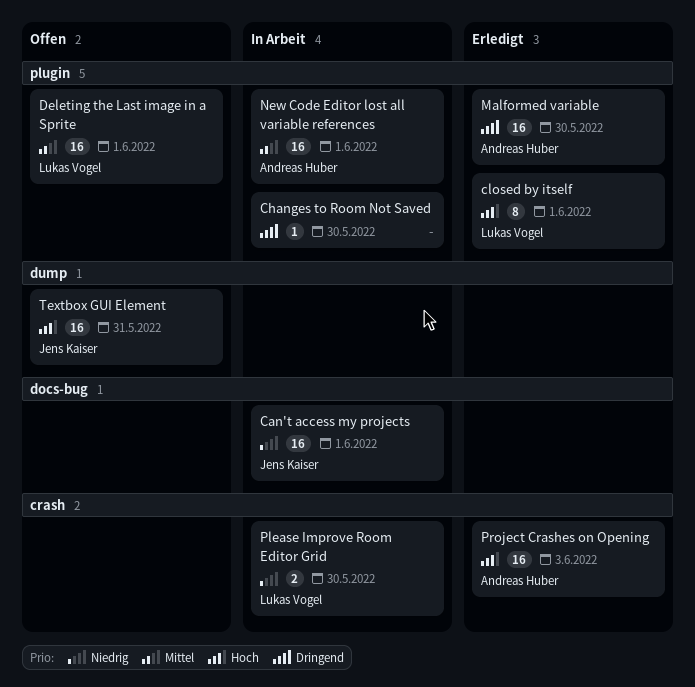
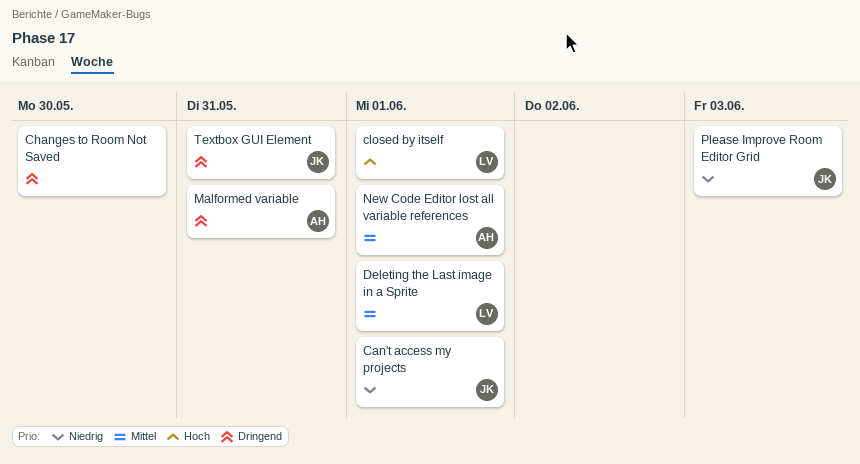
Malformed variable, due: May 30 -> May 31
Please Improve Room Editor Grid, owner: Lukas Vogel -> Jens Kaiser
Please Improve Room Editor Grid, due: May 30 -> Jun 3
Project Crashes on Opening: present -> none
Textbox GUI Element, priority: Hoch -> Dringend

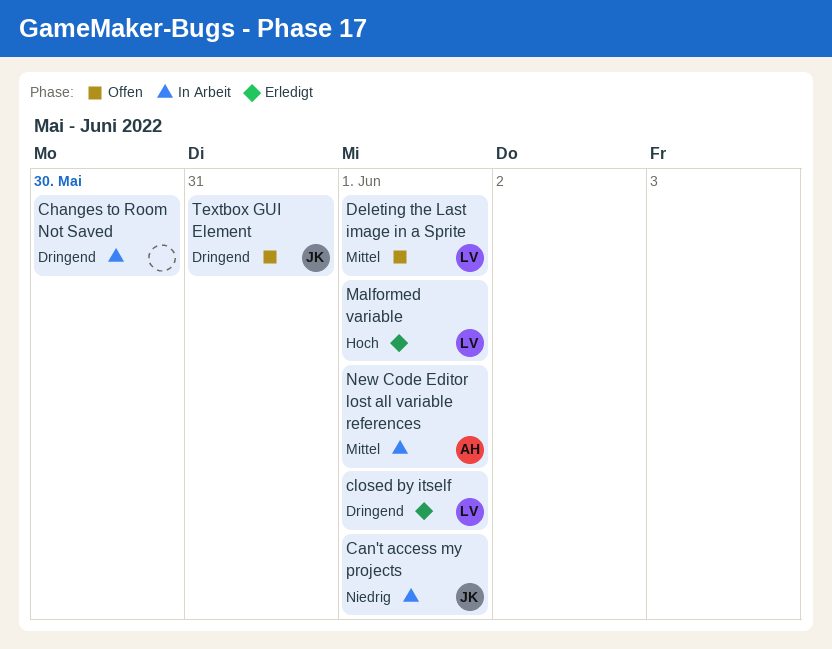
closed by itself, priority: Hoch -> Dringend
Malformed variable, owner: AH -> LV
Malformed variable, priority: Dringend -> Hoch
Malformed variable, due: May 31 -> Jun 1
Please Improve Room Editor Grid: present -> none

